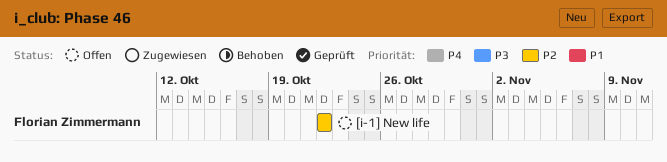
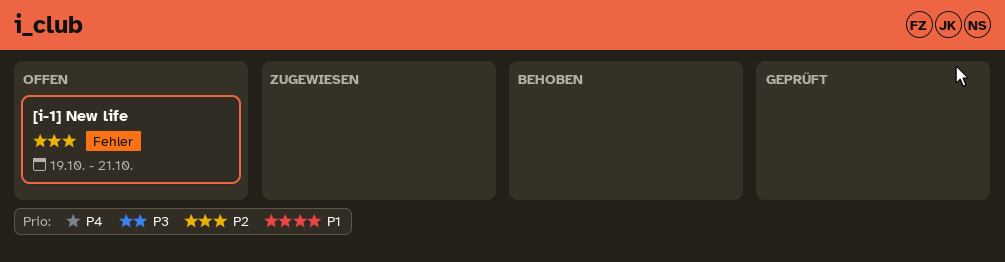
[i-1] New life, start: Oct 22 -> Oct 19
[i-1] New life, due: Oct 22 -> Oct 21

